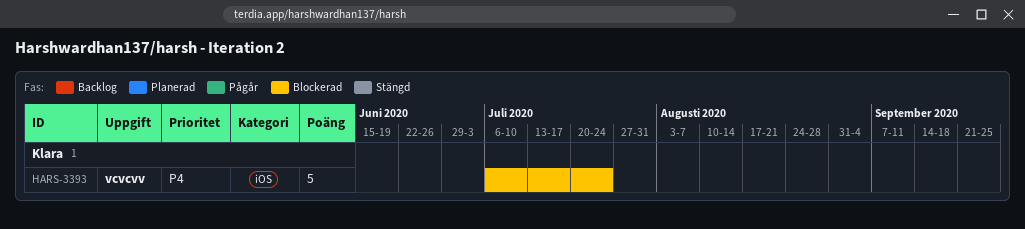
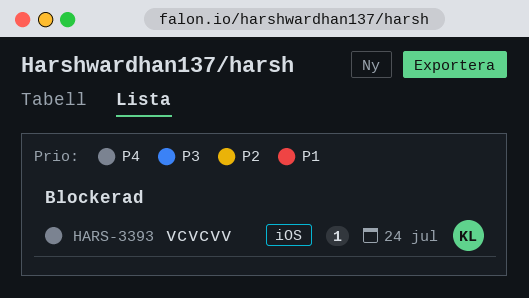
HARS-3393, estimate: 5 -> 1

